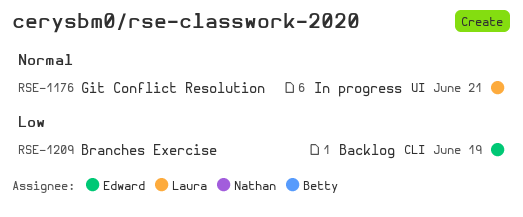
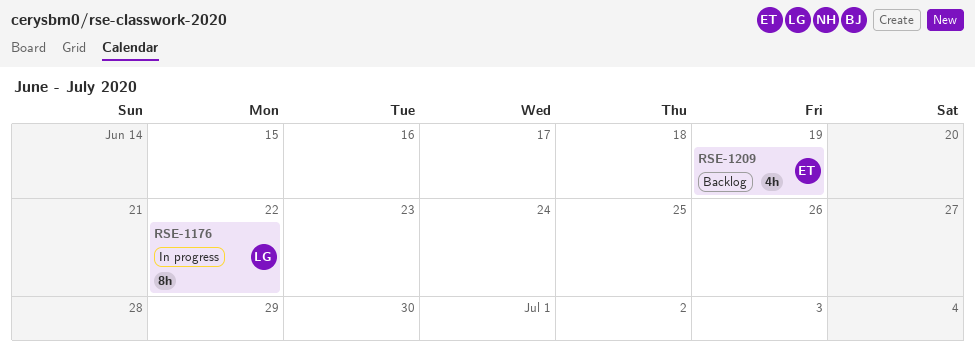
RSE-1176, due: Jun 21 -> Jun 22

